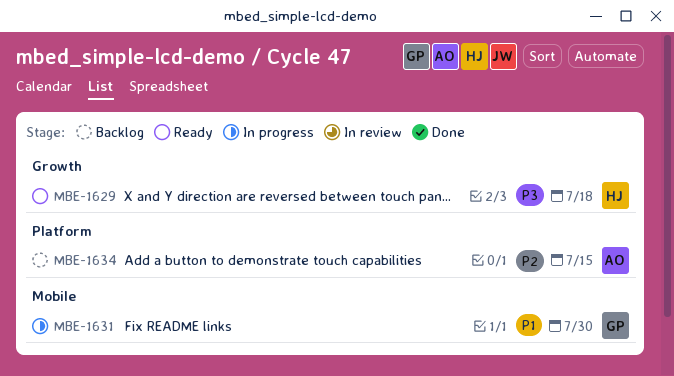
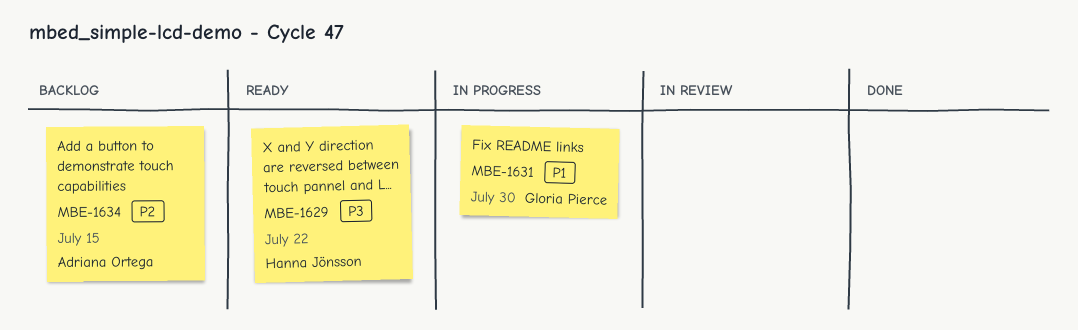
MBE-1629, due: Jul 18 -> Jul 22

